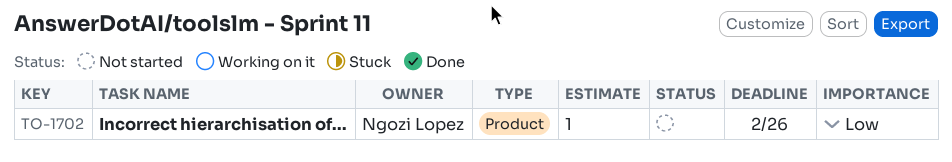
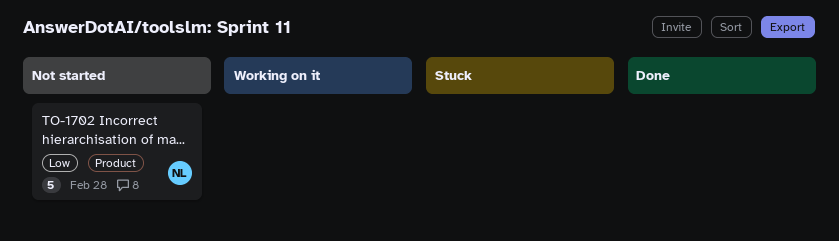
TO-1702, estimate: 1 -> 5
TO-1702, due: Feb 26 -> Feb 28

